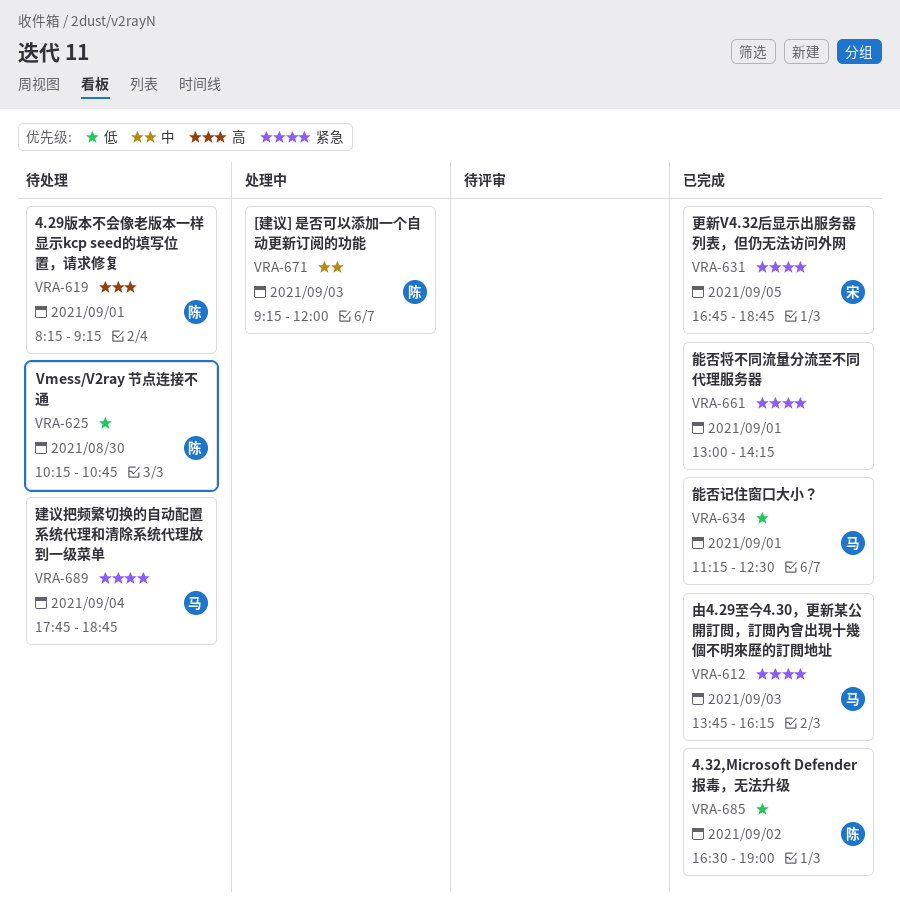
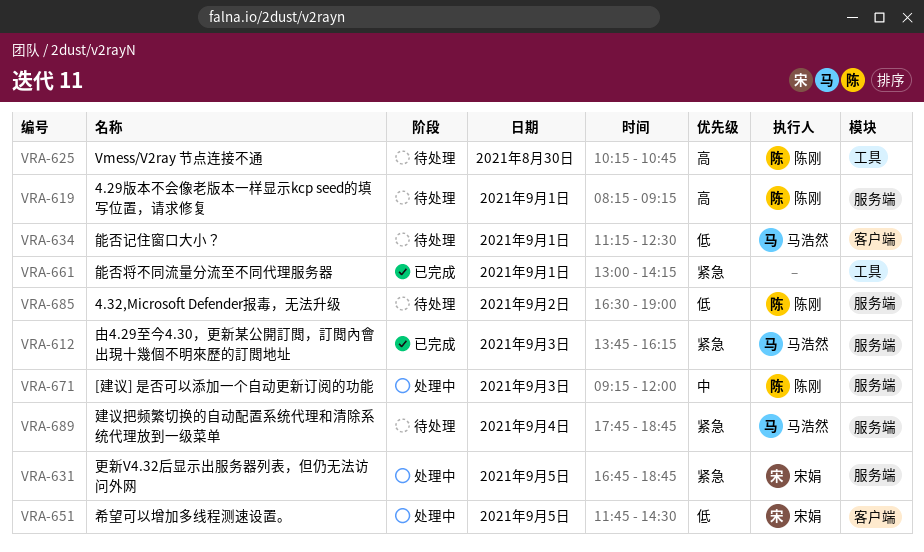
VRA-625, priority: 低 -> 高
VRA-631, status: 已完成 -> 处理中
VRA-634, status: 已完成 -> 待处理
VRA-651: none -> present
VRA-685, status: 已完成 -> 待处理

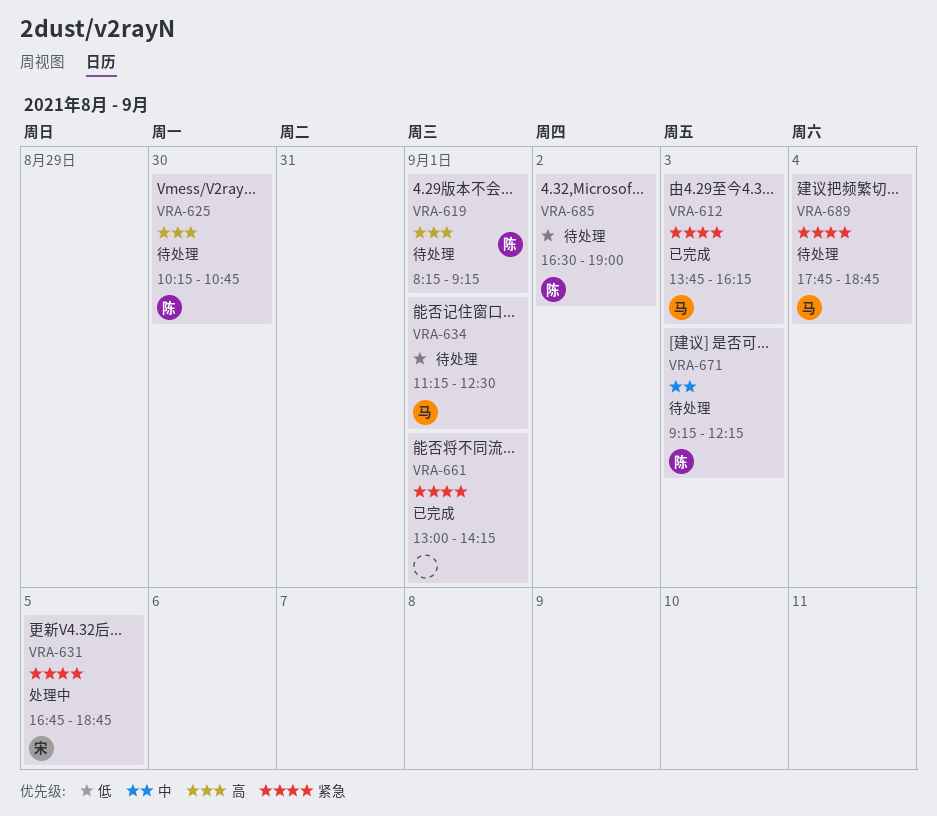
VRA-651: present -> none
VRA-671, status: 处理中 -> 待处理
VRA-671, ends: 12:00 -> 12:15

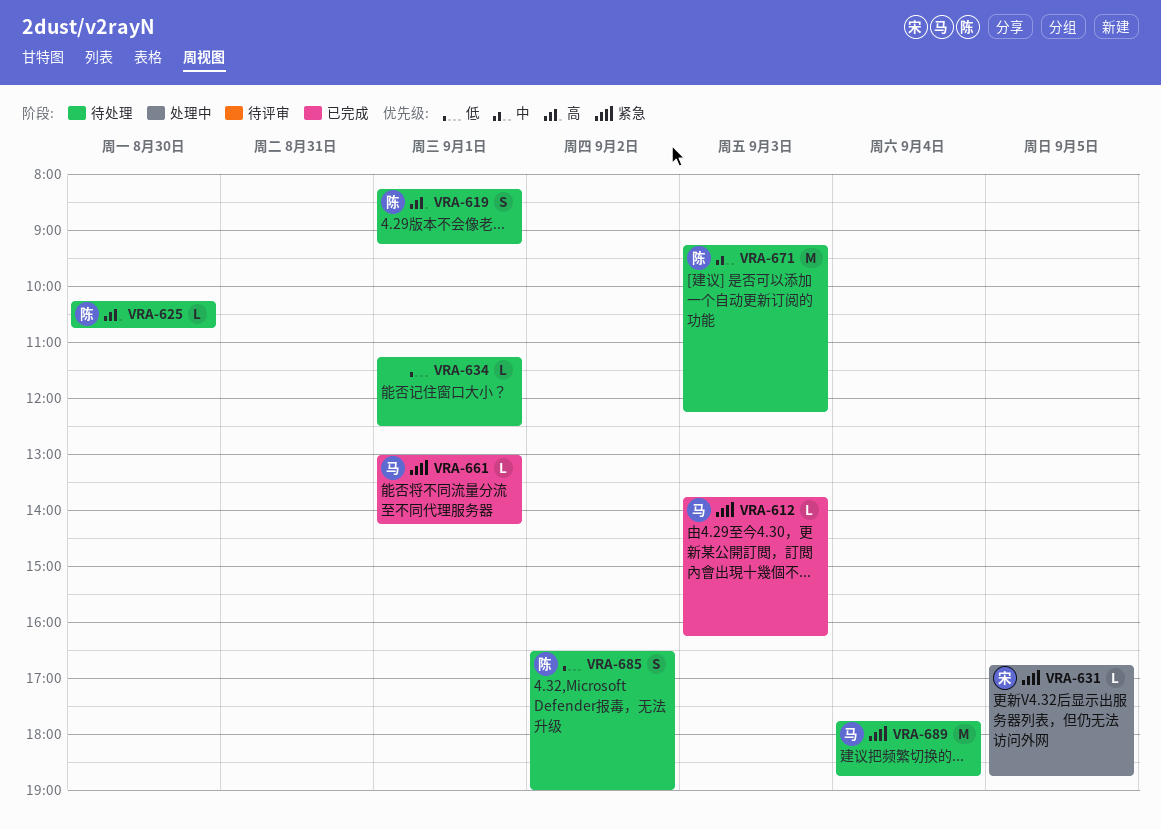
VRA-634, owner: 马 -> none
VRA-661, owner: none -> 马

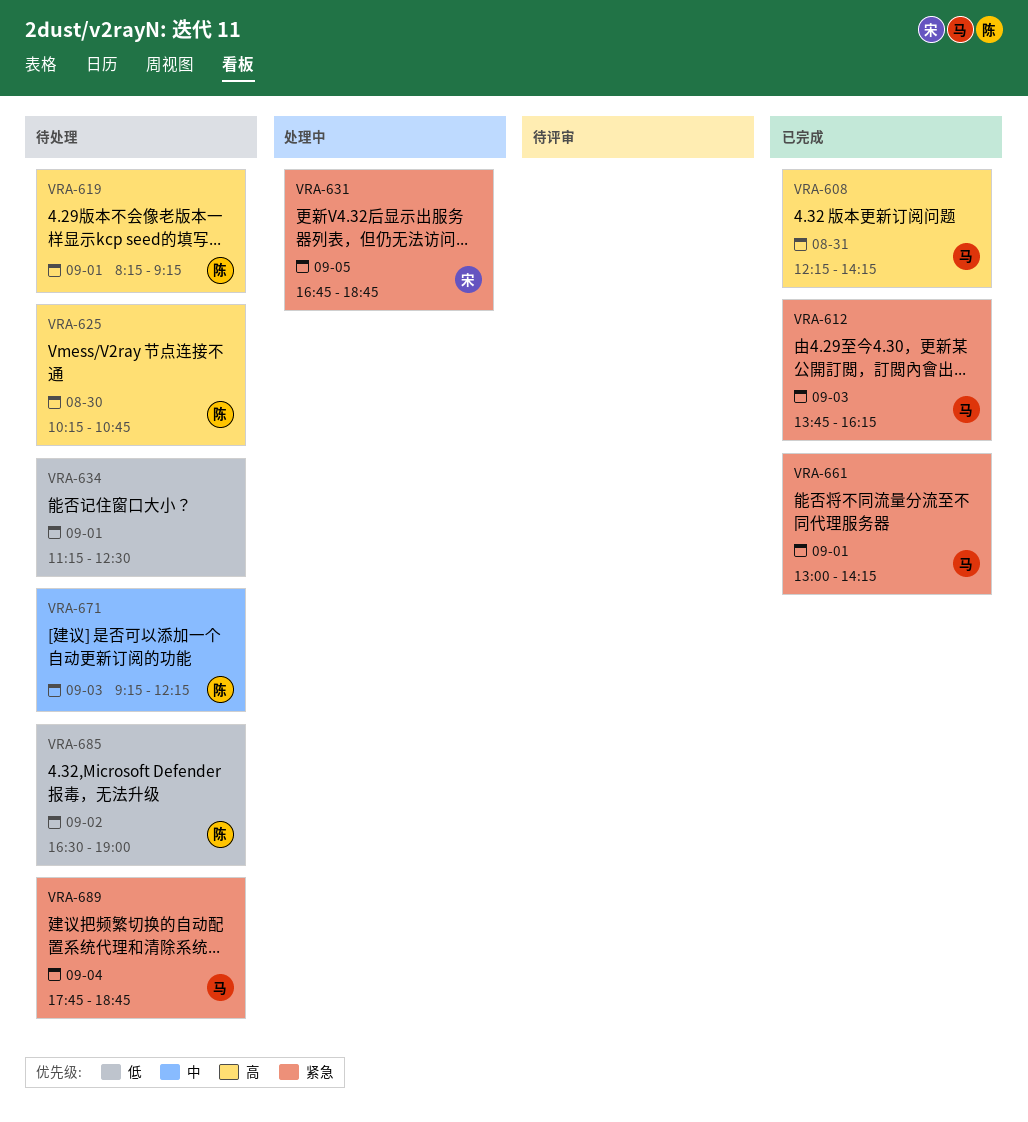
VRA-608: none -> present

